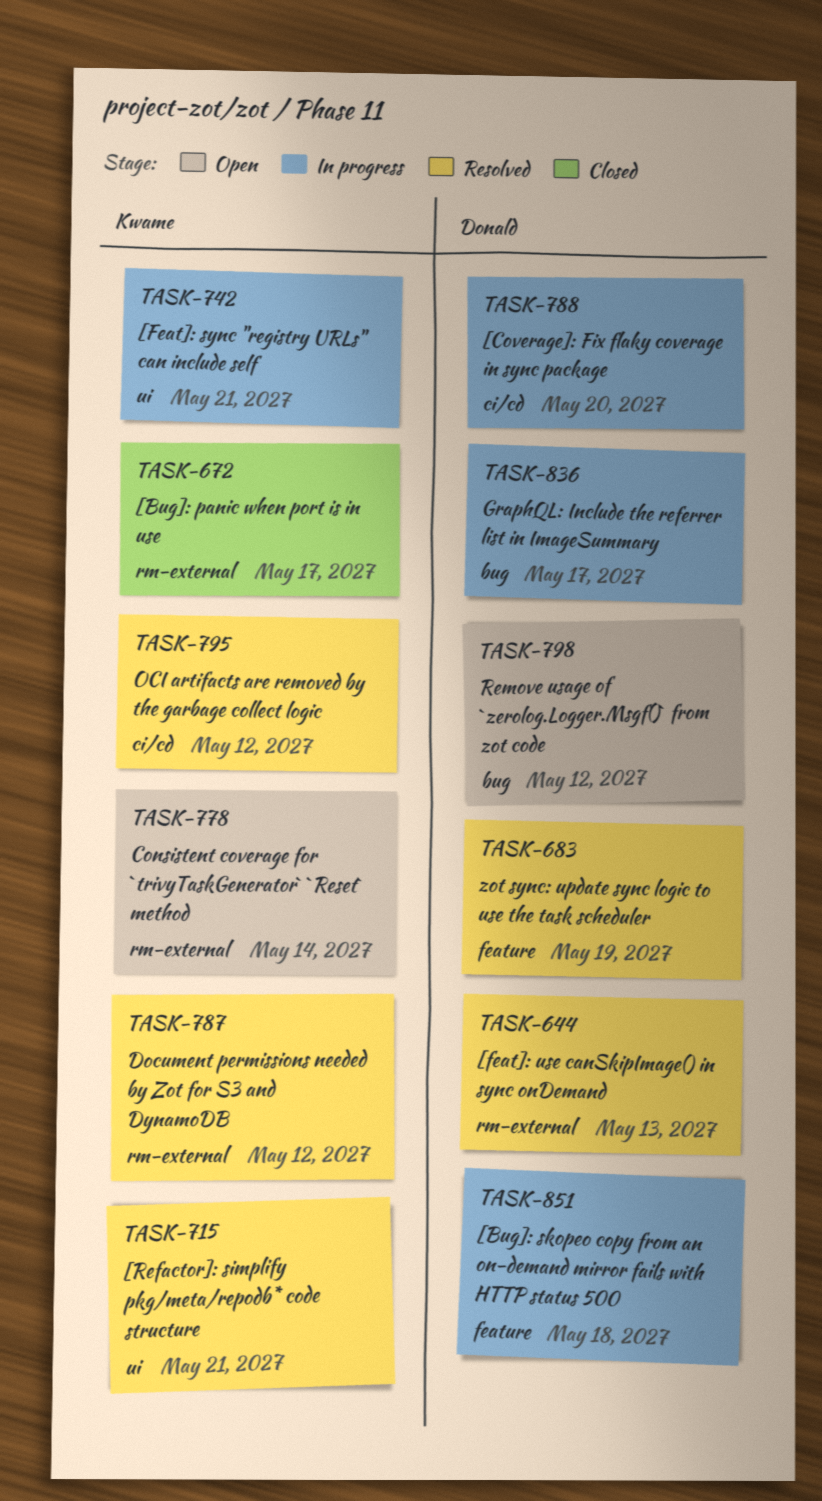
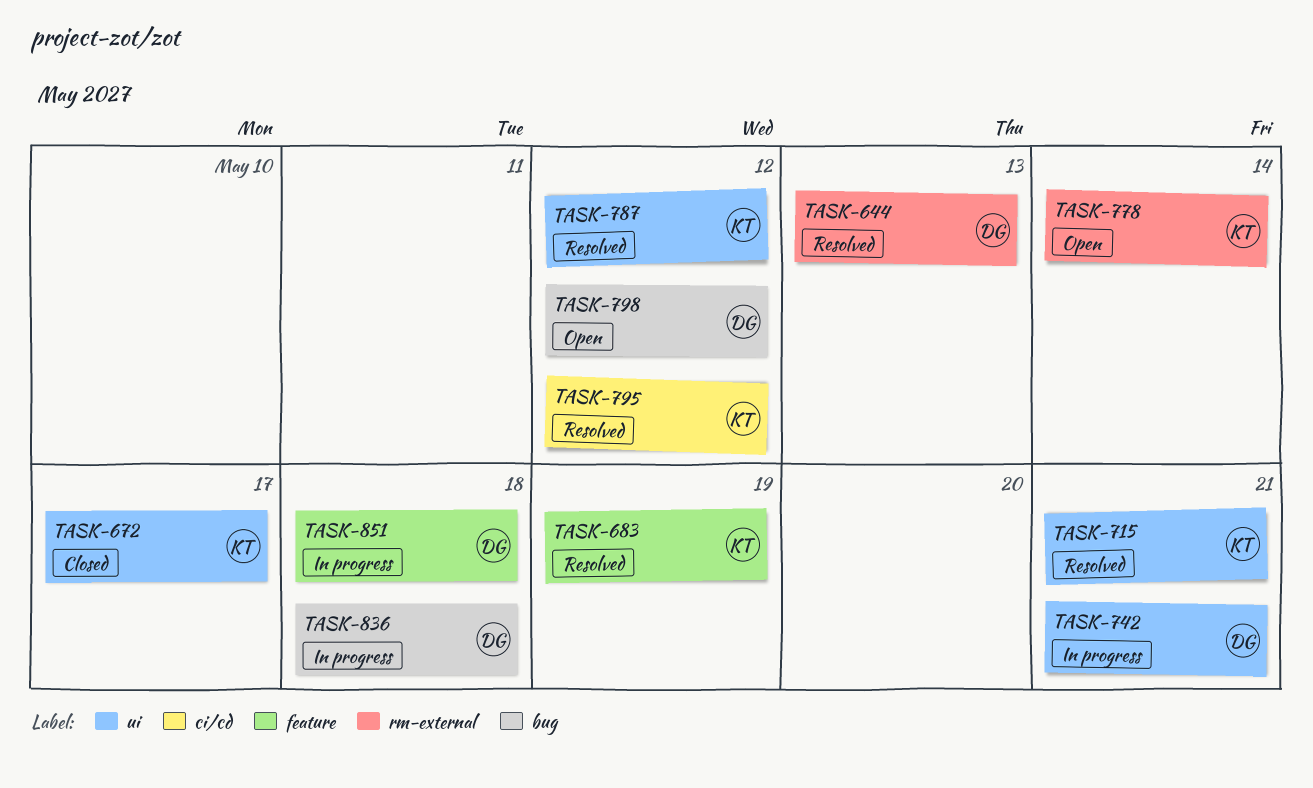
TASK-672, label: rm-external -> ui
TASK-683, owner: Donald -> Kwame
TASK-742, owner: Kwame -> Donald
TASK-787, label: rm-external -> ui
TASK-788: present -> none
TASK-836, due: May 17 -> May 18

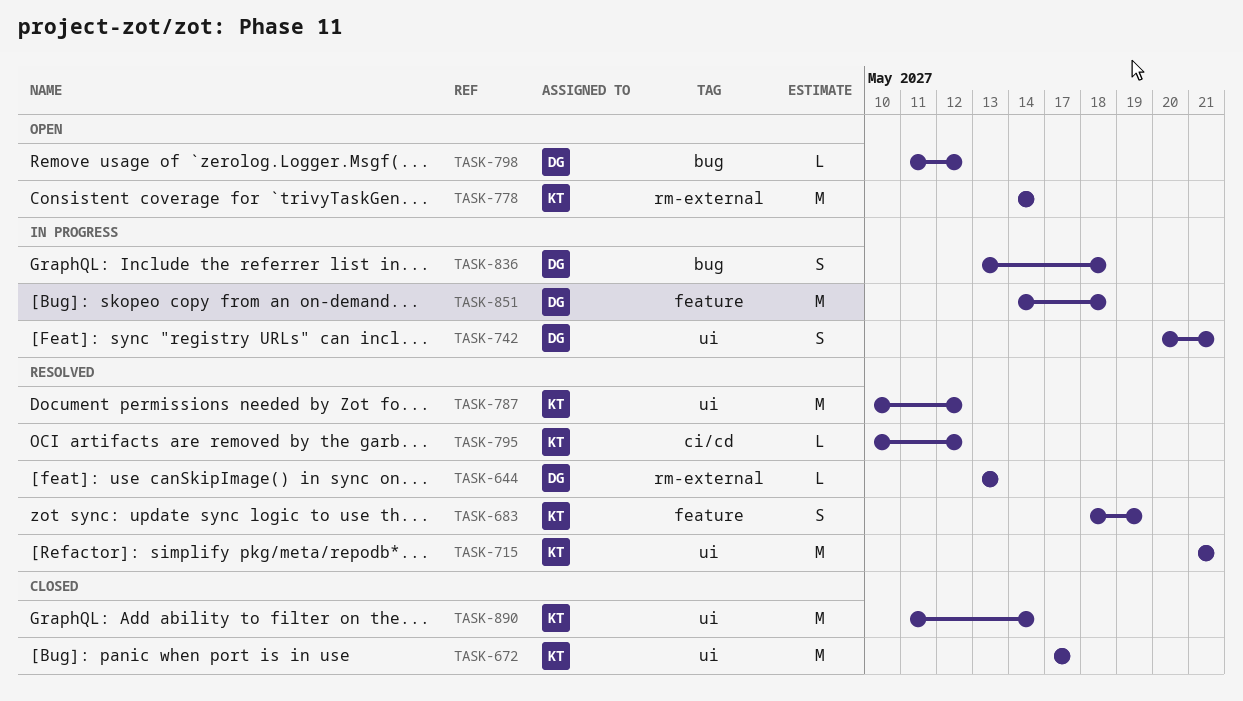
TASK-890: none -> present

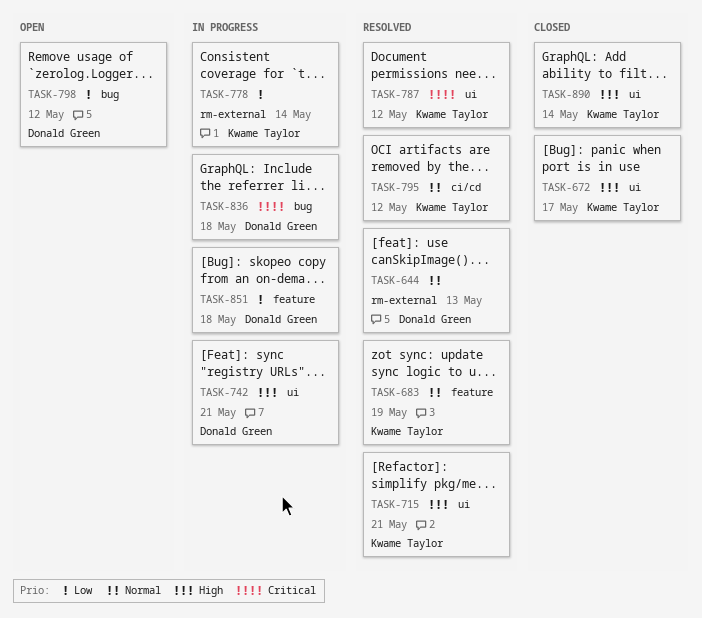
TASK-778, status: Open -> In progress

